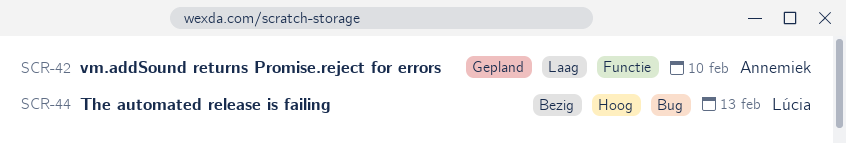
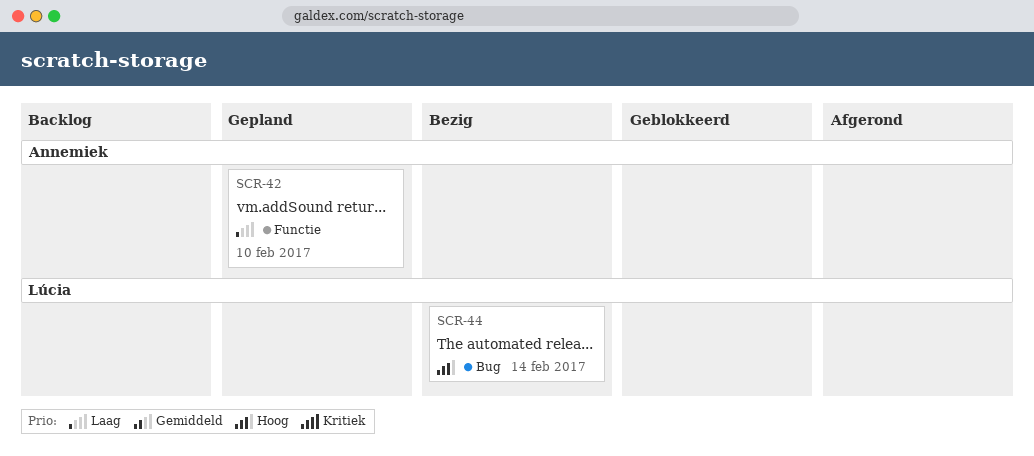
SCR-44, due: Feb 13 -> Feb 14

